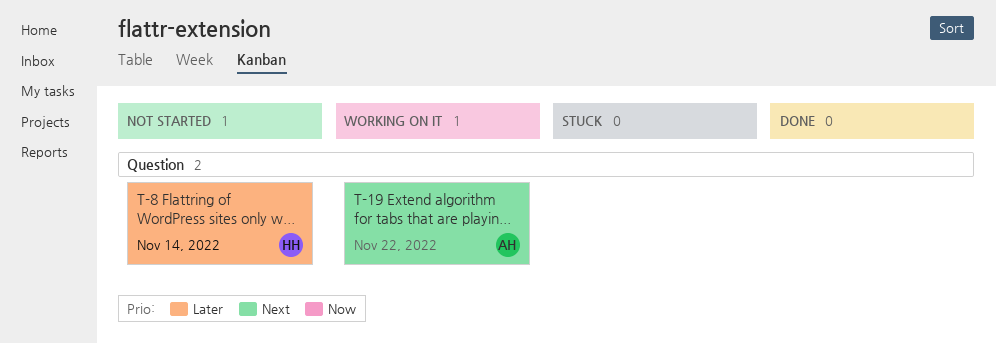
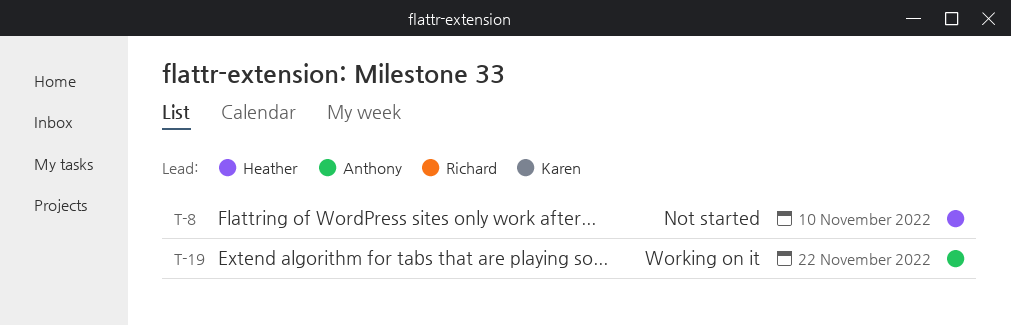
T-8, due: Nov 14 -> Nov 10

